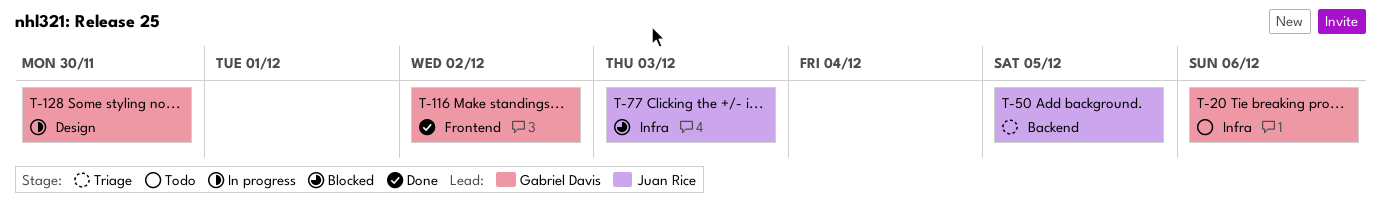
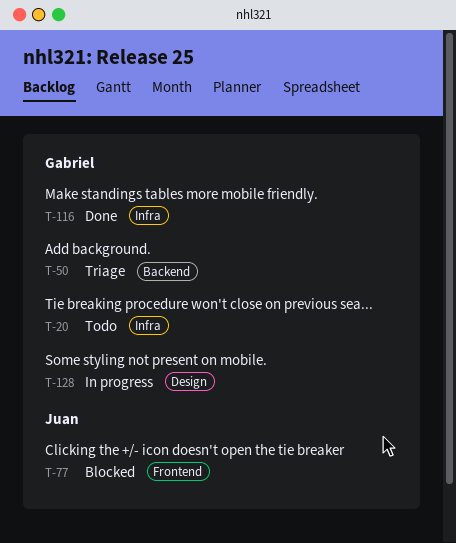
T-50, owner: Juan Rice -> Gabriel Davis
T-77, label: Infra -> Frontend
T-116, label: Frontend -> Infra

